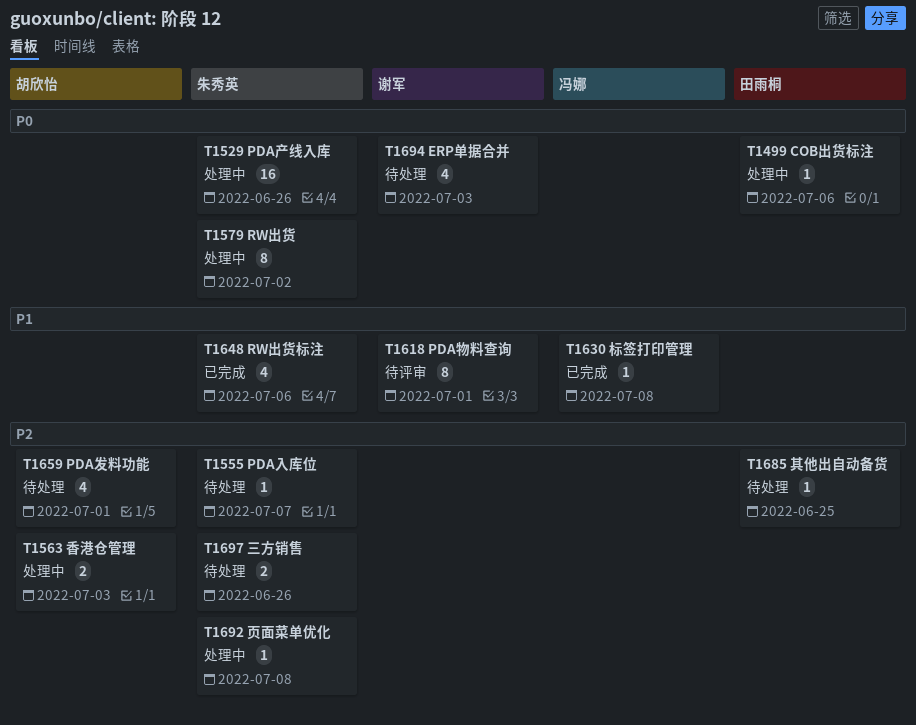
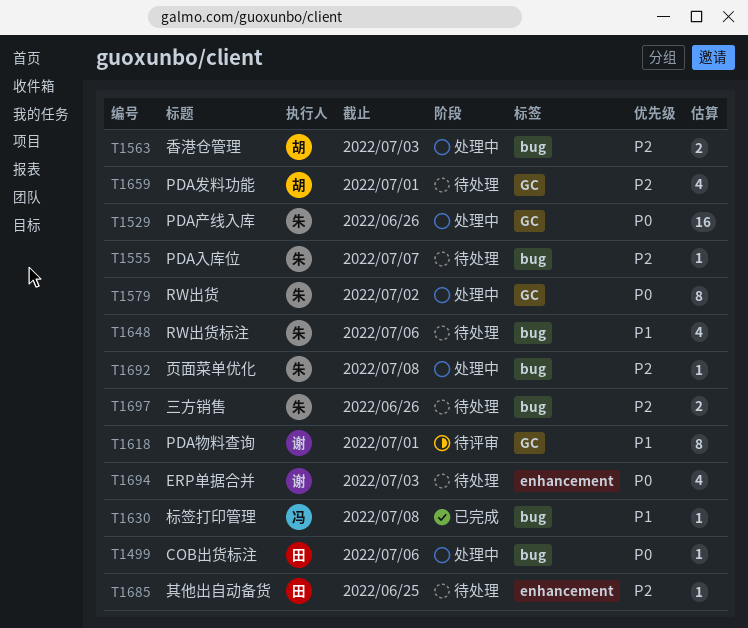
T1648, status: 已完成 -> 待处理

